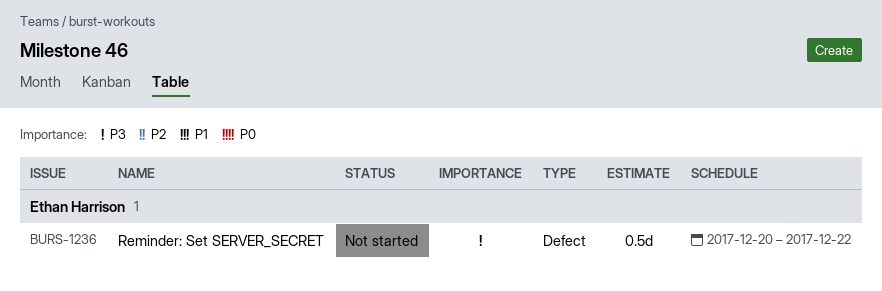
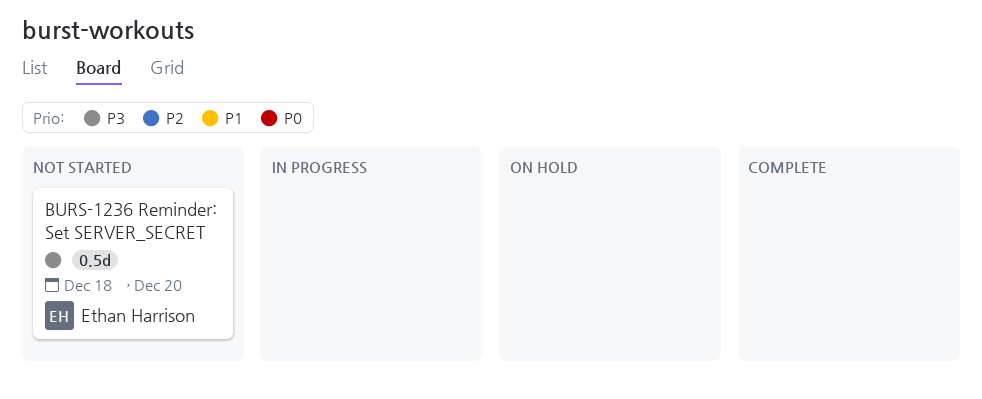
BURS-1236, start: Dec 20 -> Dec 18
BURS-1236, due: Dec 22 -> Dec 20

